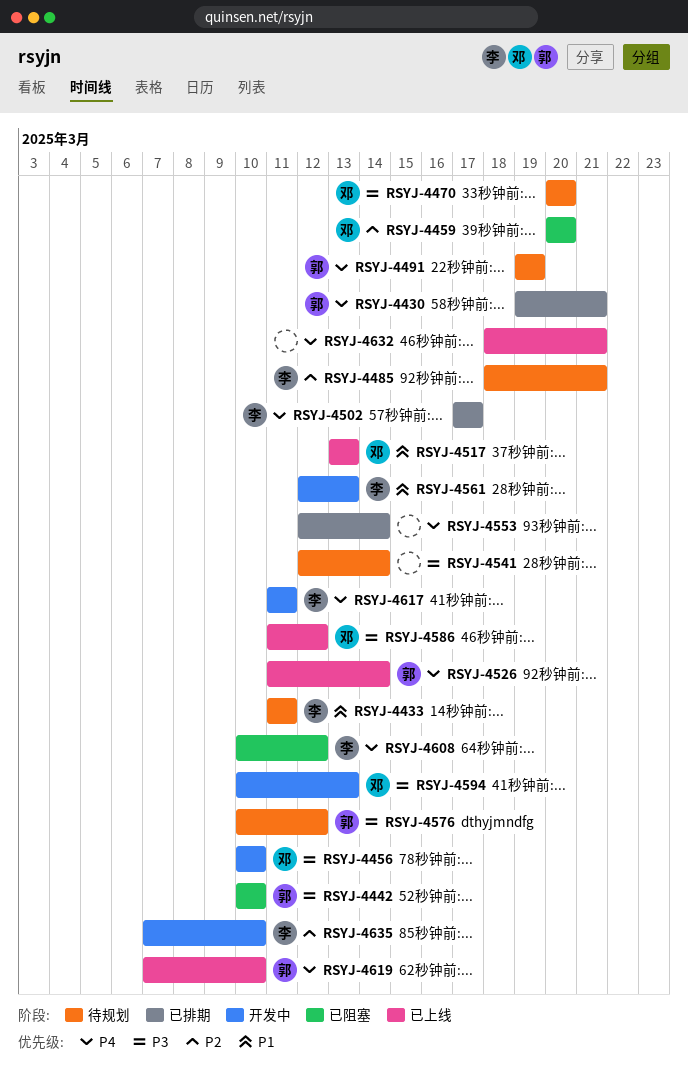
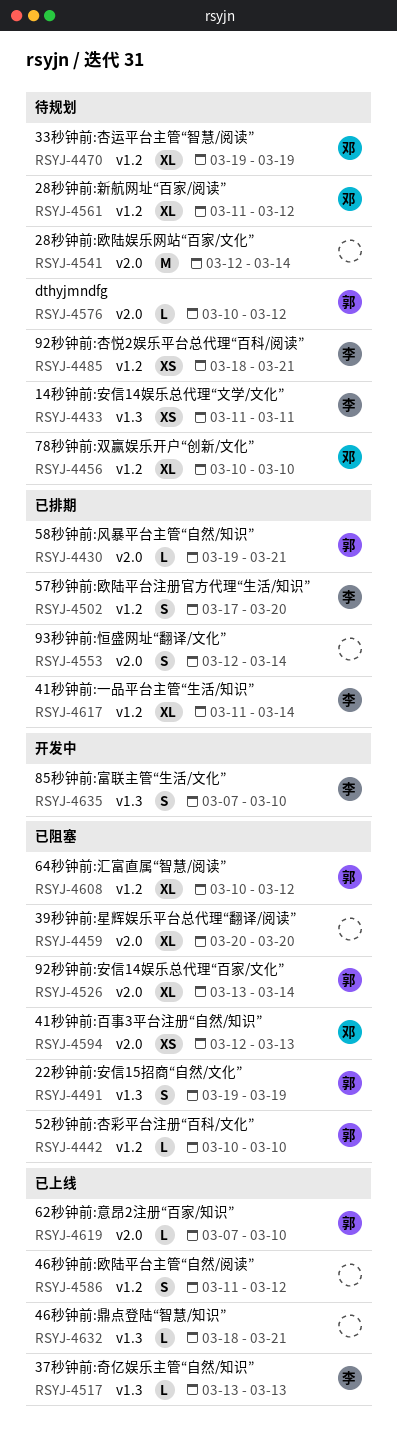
RSYJ-4456, status: 开发中 -> 待规划
RSYJ-4459, owner: 邓 -> none
RSYJ-4470, start: Mar 20 -> Mar 19
RSYJ-4470, due: Mar 20 -> Mar 19
RSYJ-4491, status: 待规划 -> 已阻塞
RSYJ-4502, due: Mar 17 -> Mar 20
RSYJ-4517, owner: 邓 -> 李
RSYJ-4526, status: 已上线 -> 已阻塞
RSYJ-4526, start: Mar 11 -> Mar 13
RSYJ-4561, status: 开发中 -> 待规划
RSYJ-4561, owner: 李 -> 邓
RSYJ-4561, start: Mar 12 -> Mar 11
RSYJ-4561, due: Mar 13 -> Mar 12
RSYJ-4586, owner: 邓 -> none
RSYJ-4594, status: 开发中 -> 已阻塞
RSYJ-4594, start: Mar 10 -> Mar 12
RSYJ-4608, owner: 李 -> 郭
RSYJ-4617, status: 开发中 -> 已排期
RSYJ-4617, due: Mar 11 -> Mar 14

